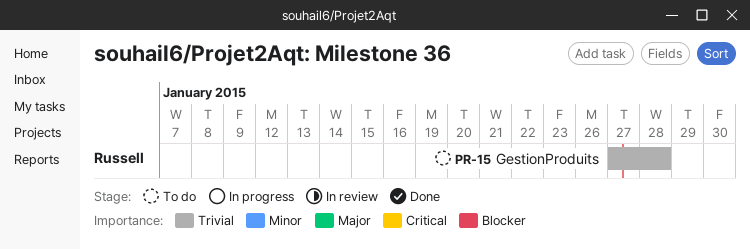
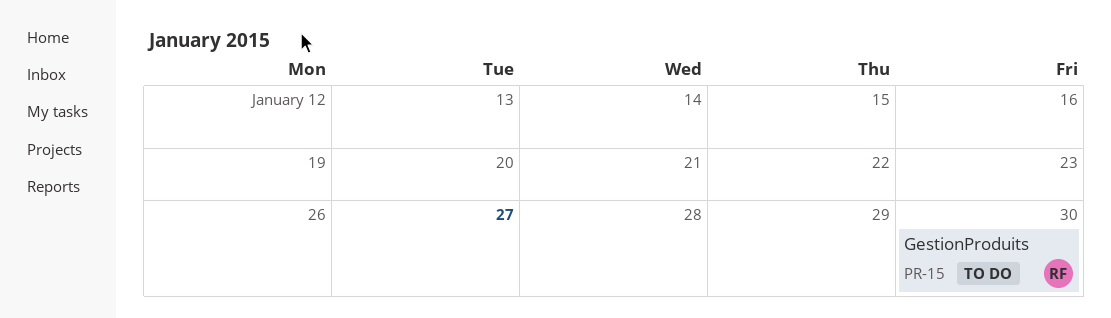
PR-15, due: Jan 28 -> Jan 30

